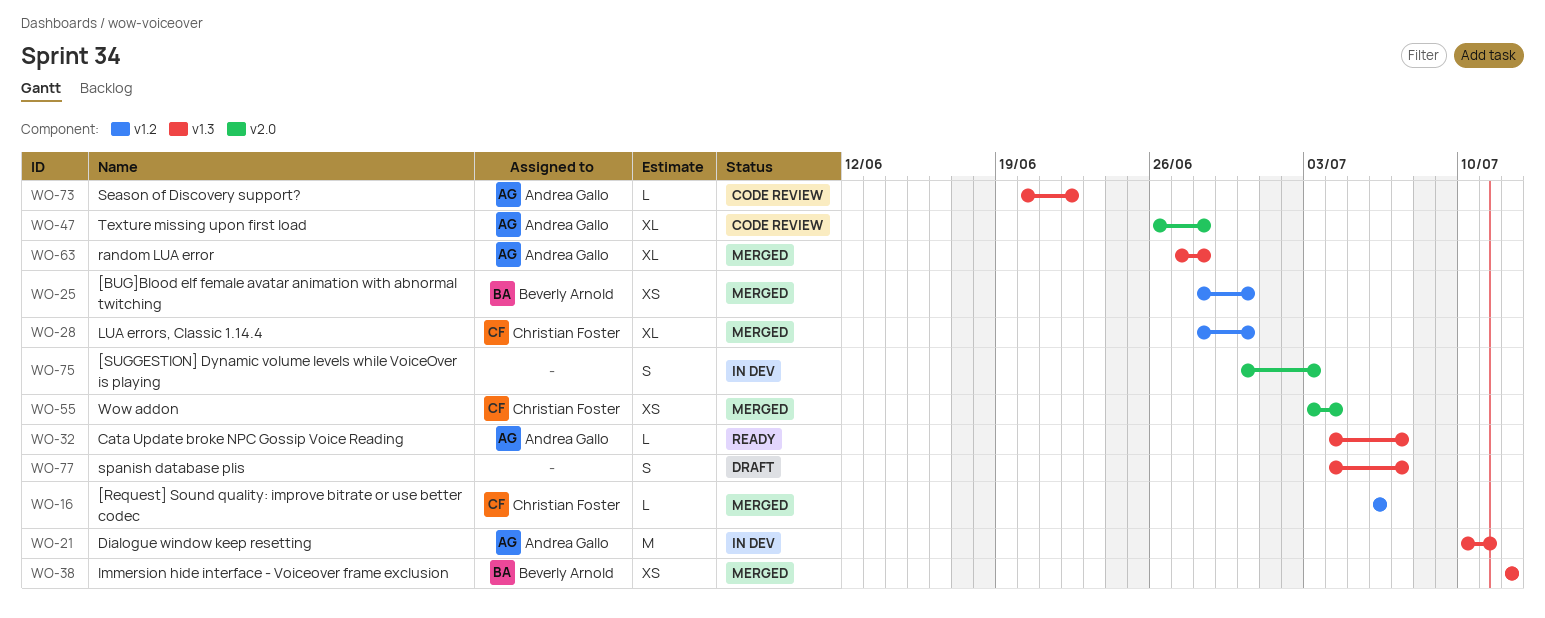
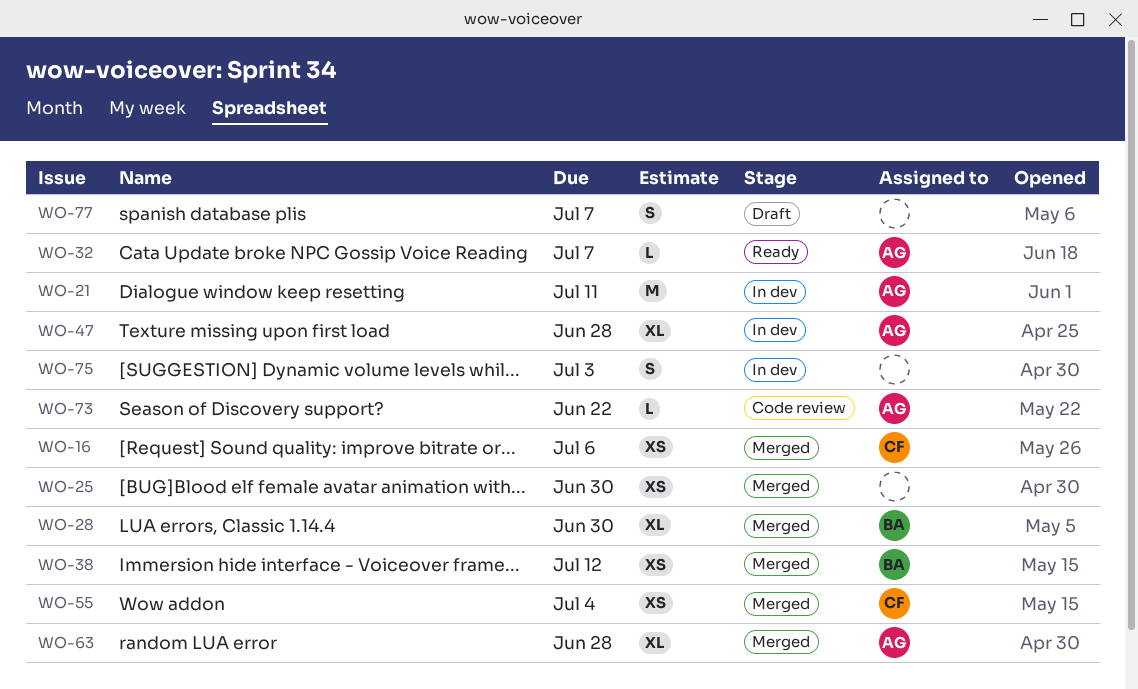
WO-16, estimate: L -> XS
WO-25, owner: Beverly Arnold -> none
WO-28, owner: Christian Foster -> Beverly Arnold
WO-47, status: Code review -> In dev

